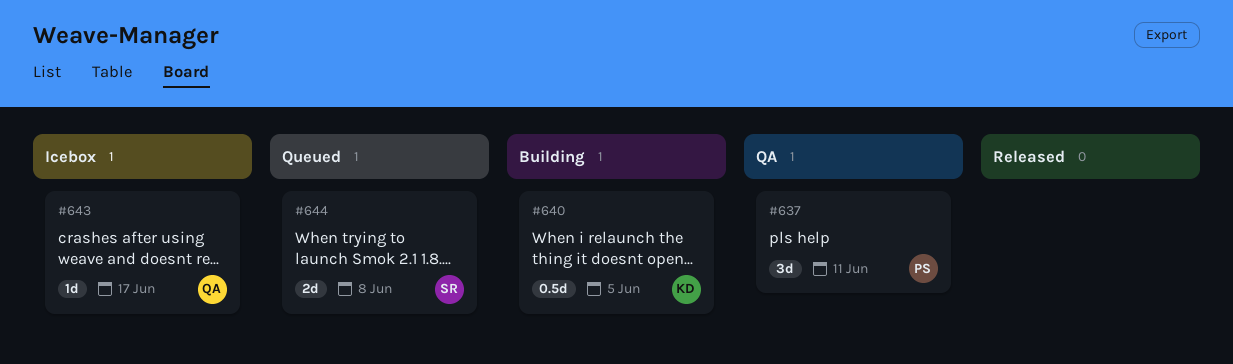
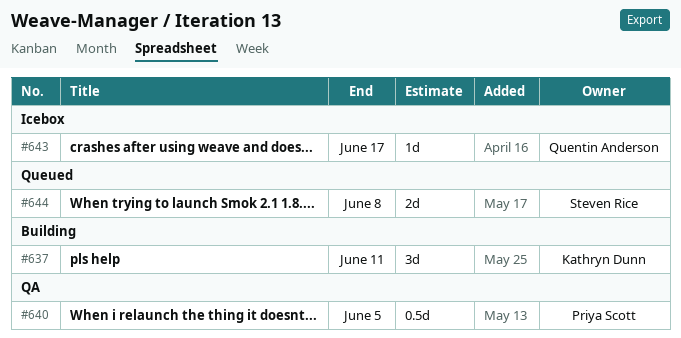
#637, status: QA -> Building
#637, owner: Priya Scott -> Kathryn Dunn
#640, status: Building -> QA
#640, owner: Kathryn Dunn -> Priya Scott

